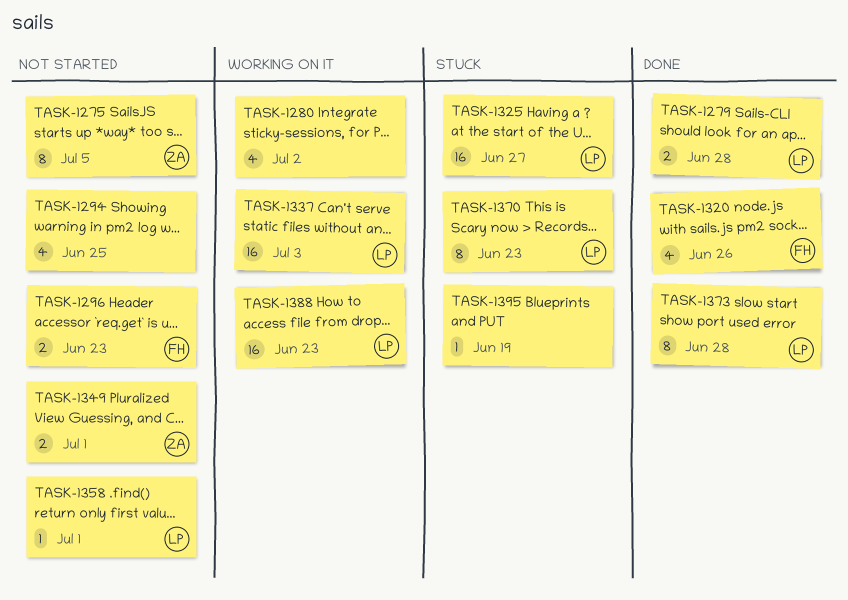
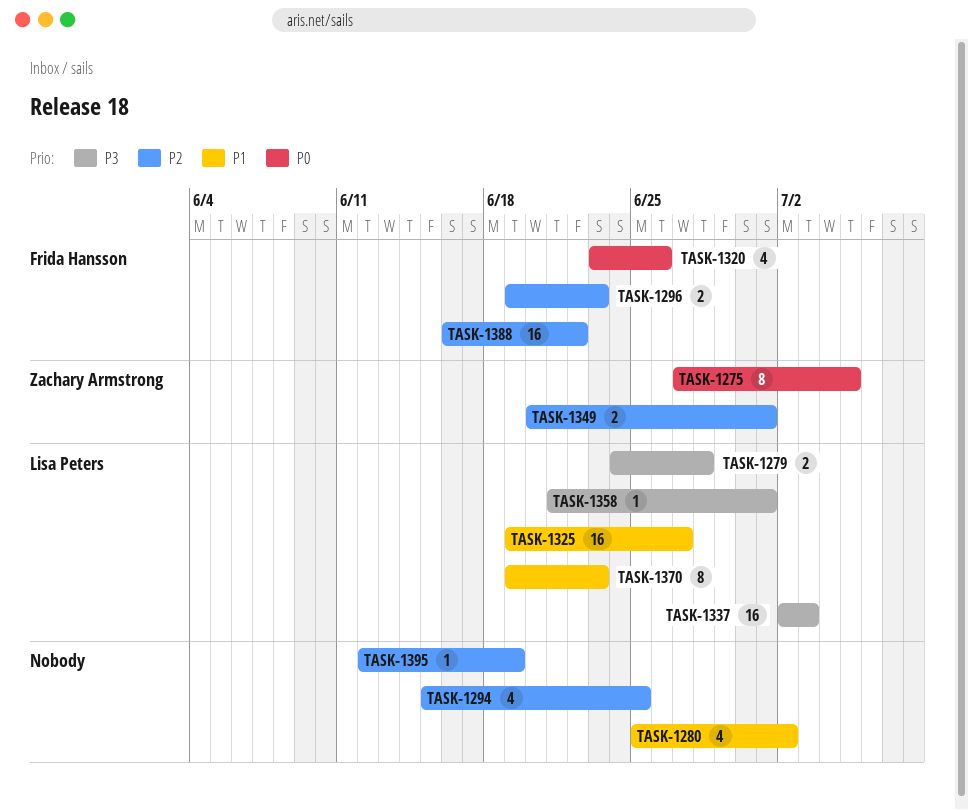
TASK-1373: present -> none
TASK-1388, owner: Lisa Peters -> Frida Hansson
TASK-1388, due: Jun 23 -> Jun 22

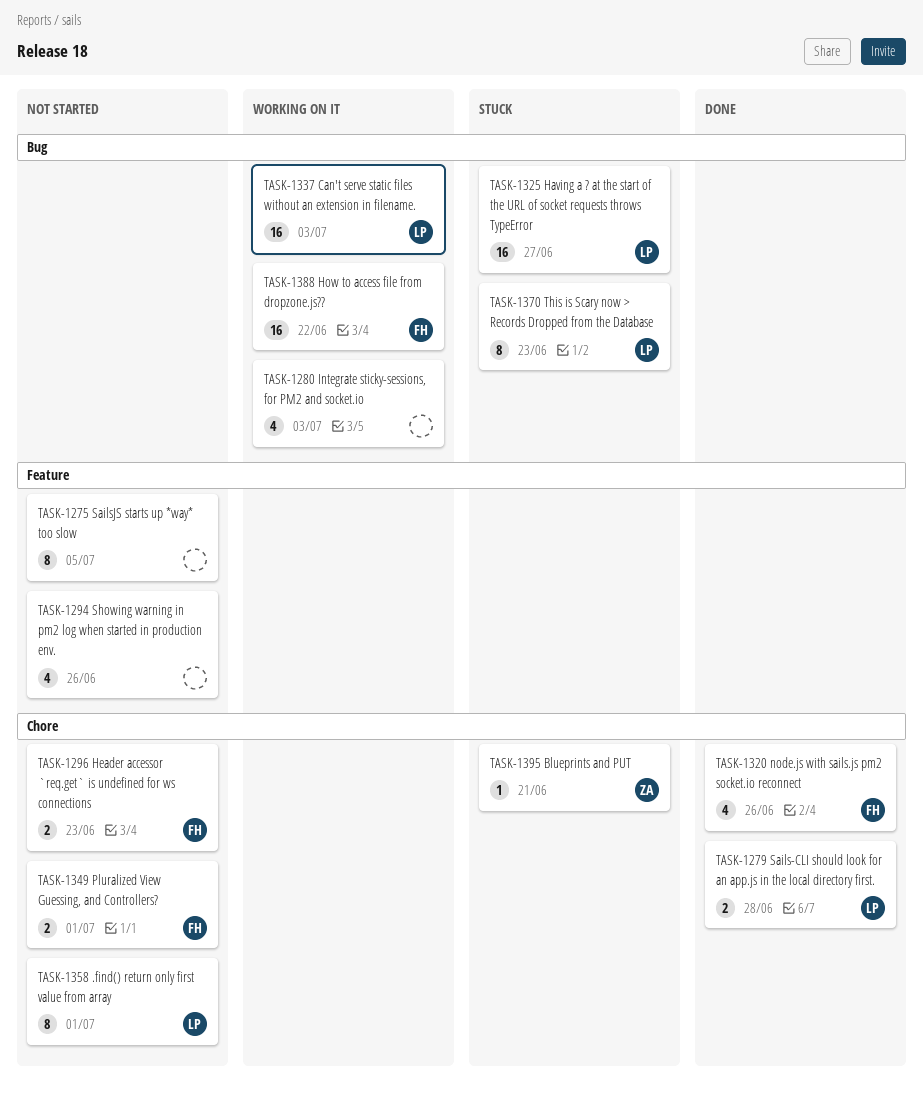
TASK-1275, owner: Zachary Armstrong -> none
TASK-1280, due: Jul 2 -> Jul 3
TASK-1294, due: Jun 25 -> Jun 26
TASK-1349, owner: Zachary Armstrong -> Frida Hansson
TASK-1358, estimate: 1 -> 8
TASK-1395, owner: none -> Zachary Armstrong
TASK-1395, due: Jun 19 -> Jun 21

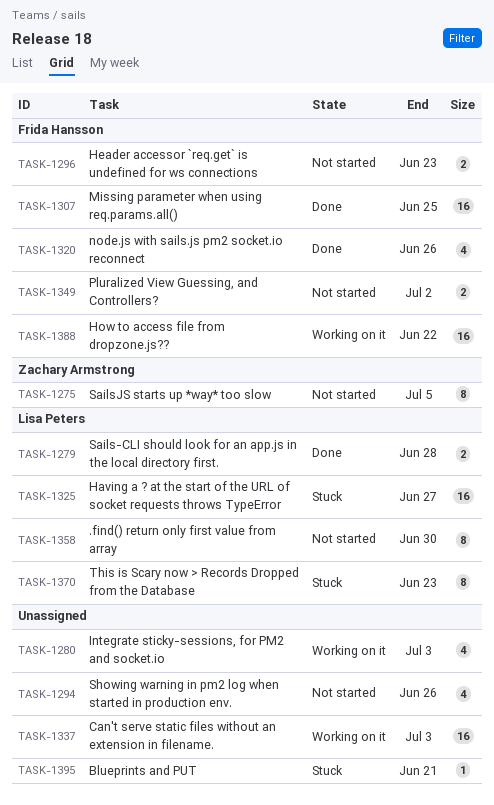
TASK-1275, owner: none -> Zachary Armstrong
TASK-1307: none -> present
TASK-1337, owner: Lisa Peters -> none
TASK-1349, due: Jul 1 -> Jul 2
TASK-1358, due: Jul 1 -> Jun 30
TASK-1395, owner: Zachary Armstrong -> none

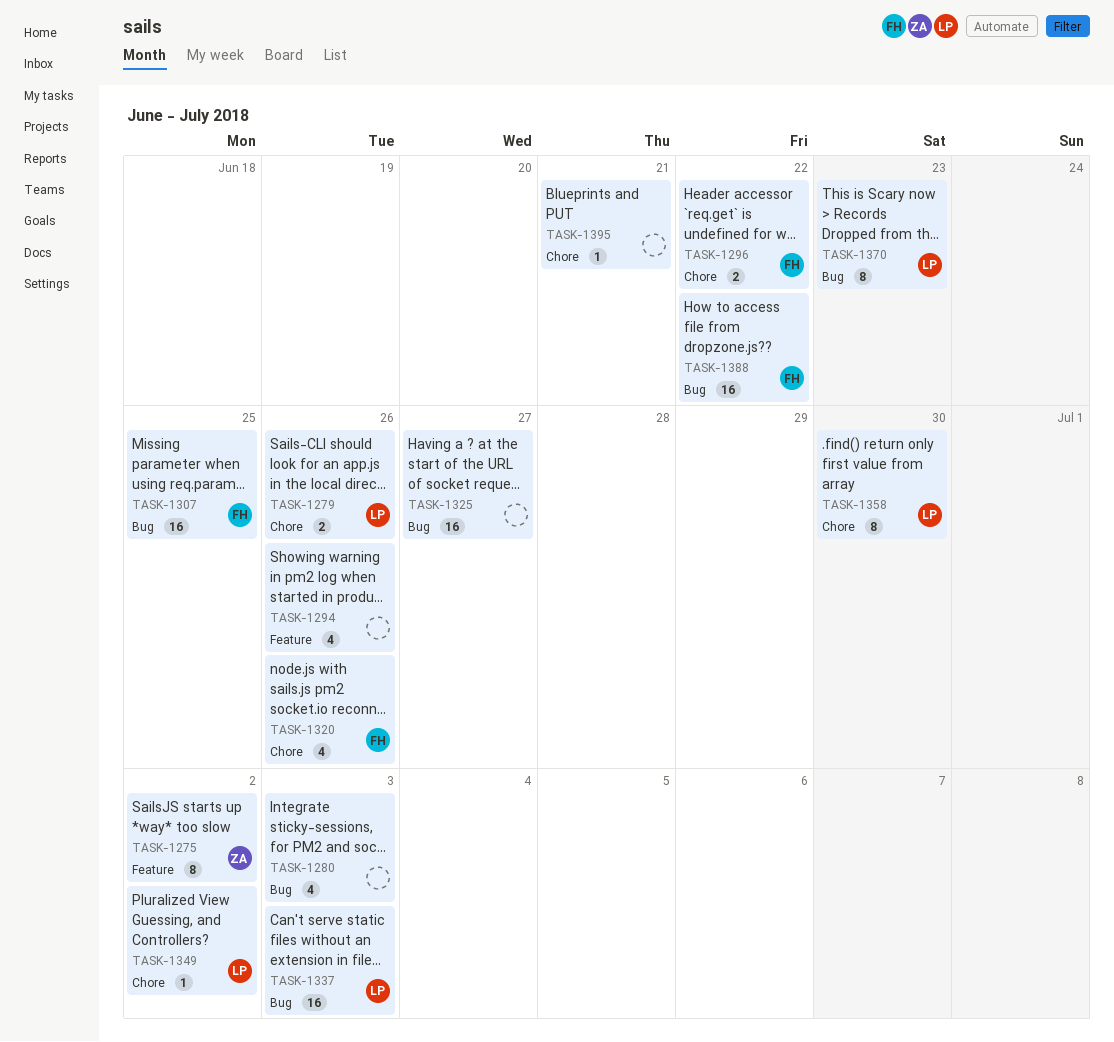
TASK-1275, due: Jul 5 -> Jul 2
TASK-1279, due: Jun 28 -> Jun 26
TASK-1296, due: Jun 23 -> Jun 22
TASK-1325, owner: Lisa Peters -> none
TASK-1337, owner: none -> Lisa Peters
TASK-1349, owner: Frida Hansson -> Lisa Peters
TASK-1349, estimate: 2 -> 1

